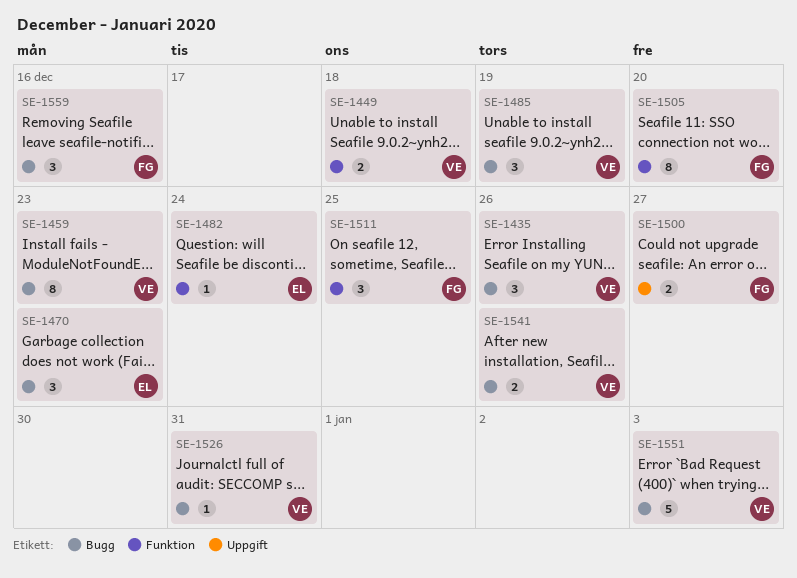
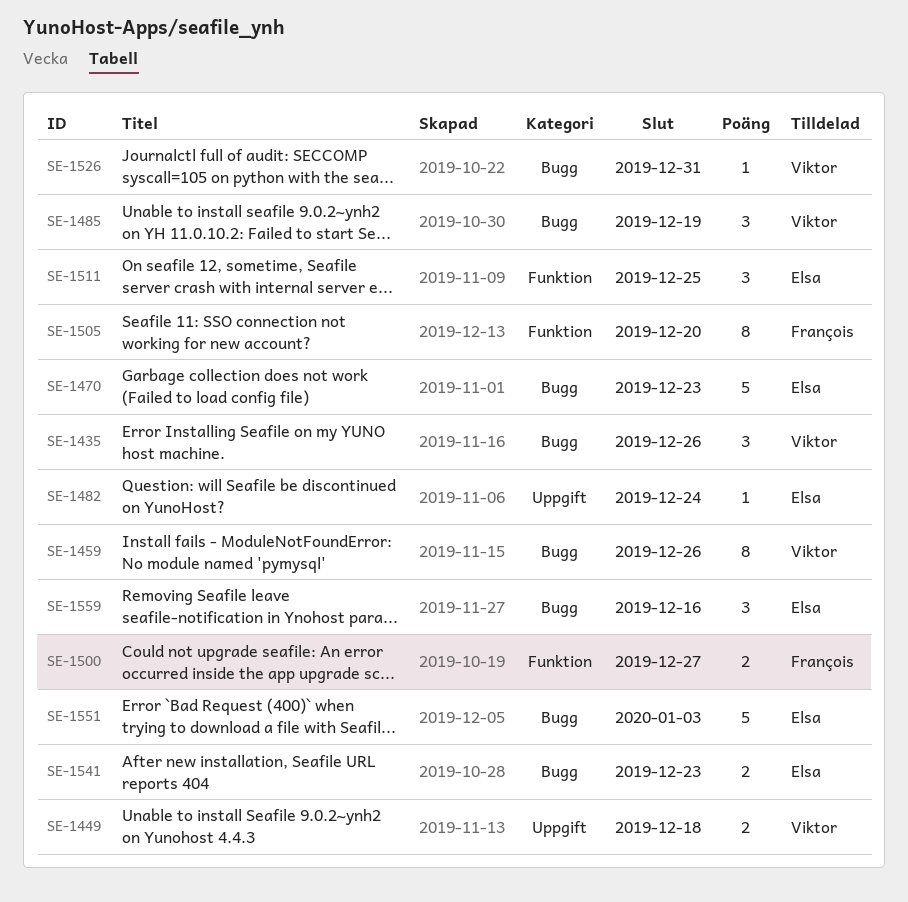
SE-1449, label: Funktion -> Uppgift
SE-1459, due: Dec 23 -> Dec 26
SE-1470, estimate: 3 -> 5
SE-1482, label: Funktion -> Uppgift
SE-1500, label: Uppgift -> Funktion
SE-1511, owner: François -> Elsa
SE-1541, owner: Viktor -> Elsa
SE-1541, due: Dec 26 -> Dec 23
SE-1551, owner: Viktor -> Elsa
SE-1559, owner: François -> Elsa

